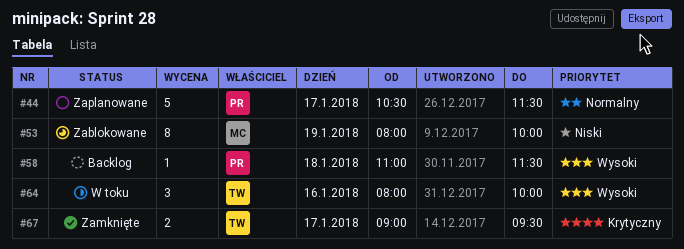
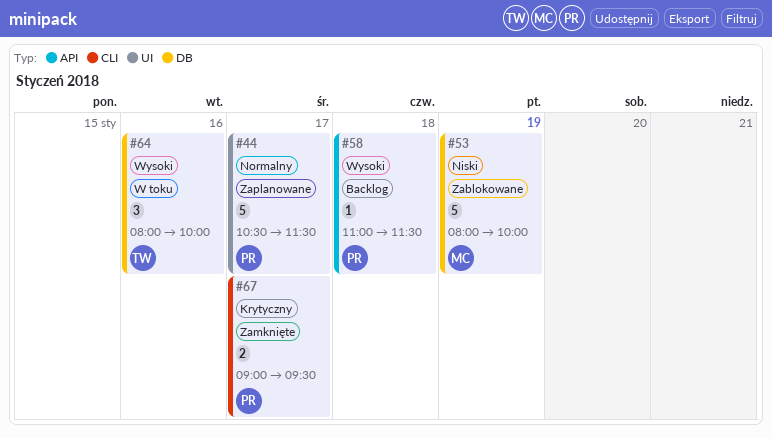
#53, estimate: 8 -> 5
#67, owner: TW -> PR

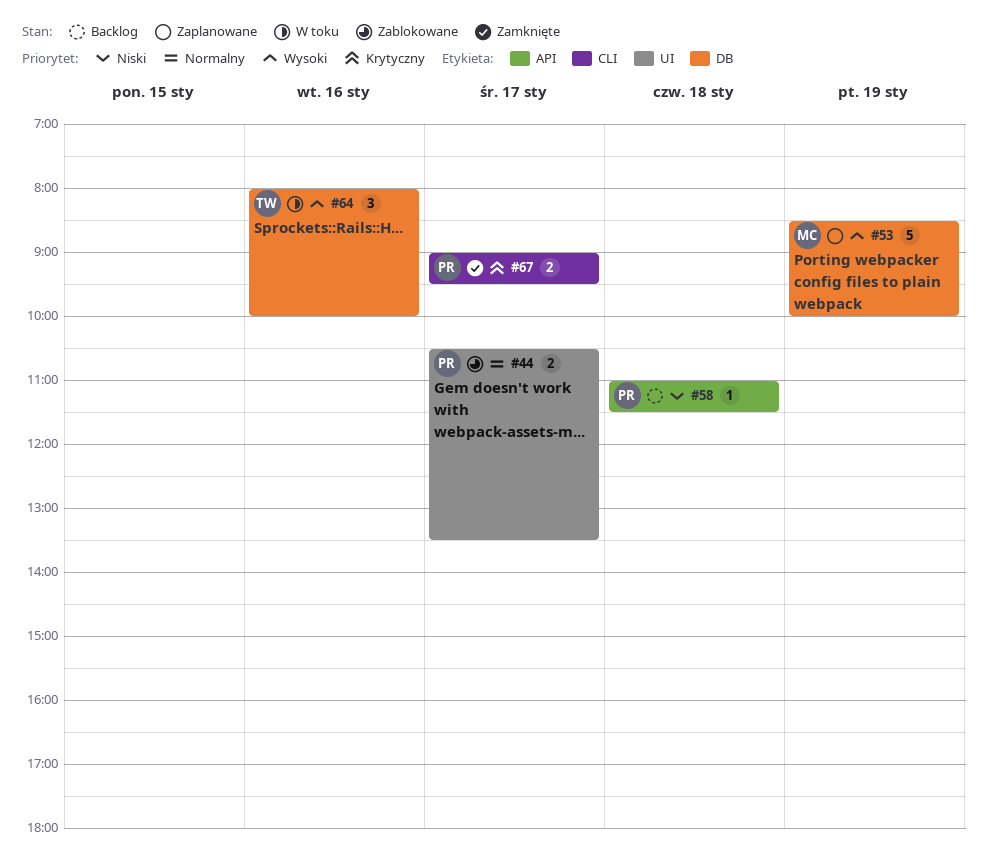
#44, status: Zaplanowane -> Zablokowane
#44, estimate: 5 -> 2
#44, ends: 11:30 -> 13:30
#53, status: Zablokowane -> Zaplanowane
#53, priority: Niski -> Wysoki
#53, begins: 08:00 -> 08:30
#58, priority: Wysoki -> Niski

